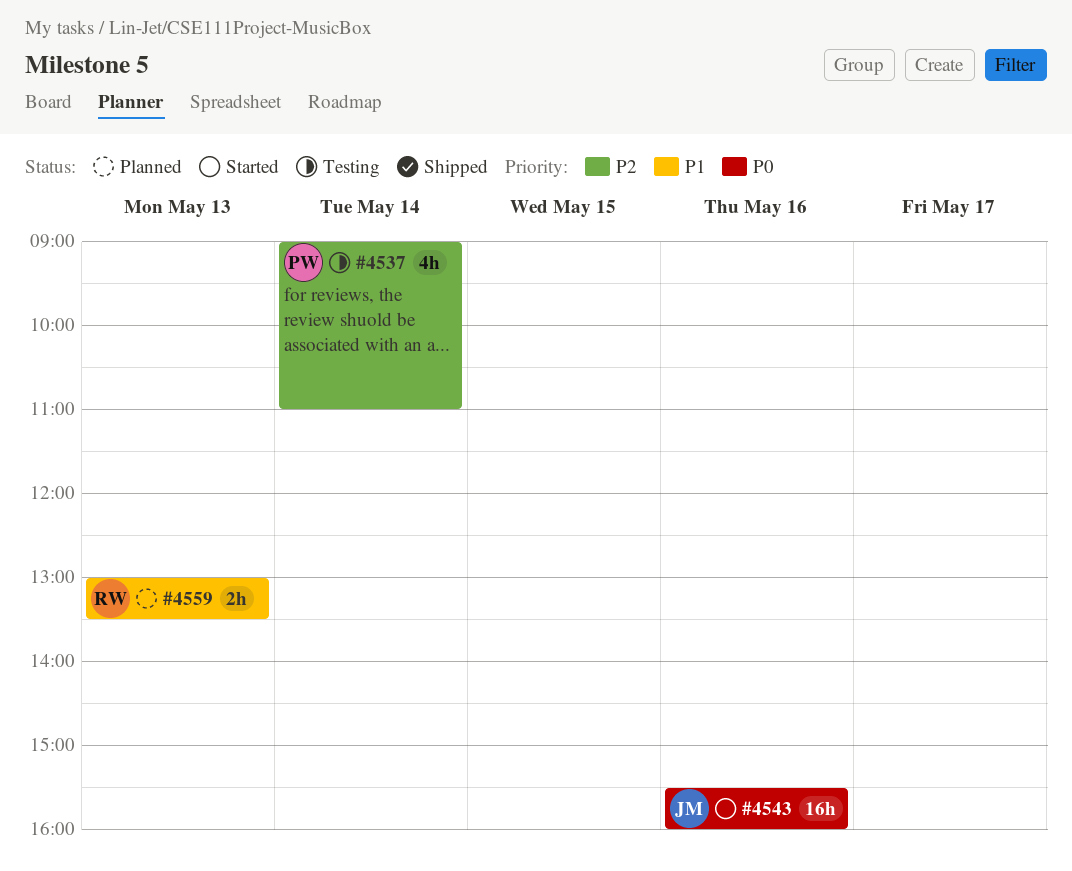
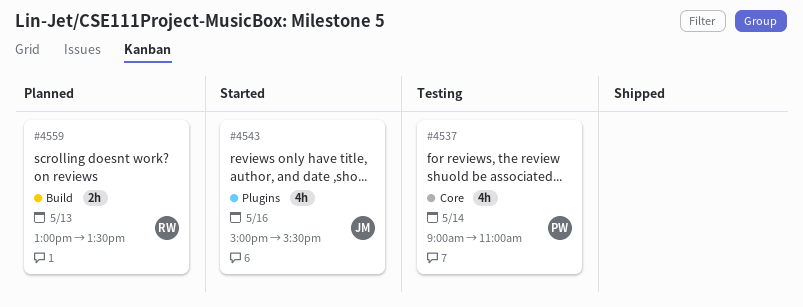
#4543, estimate: 16h -> 4h
#4543, begins: 15:30 -> 15:00
#4543, ends: 16:00 -> 15:30

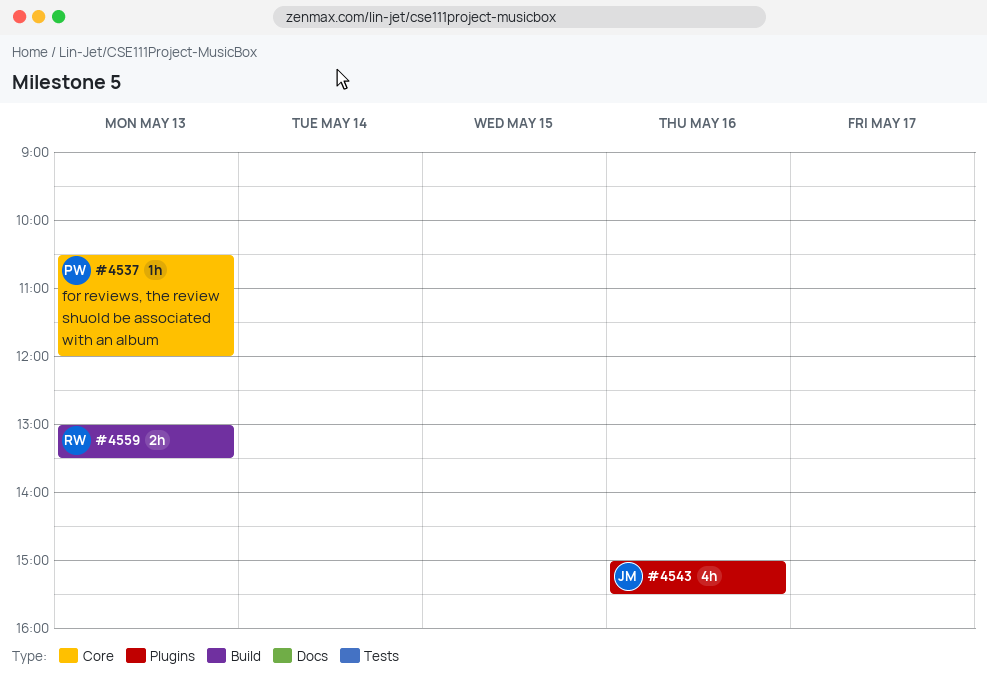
#4537, estimate: 4h -> 1h
#4537, day: May 14 -> May 13
#4537, begins: 09:00 -> 10:30
#4537, ends: 11:00 -> 12:00

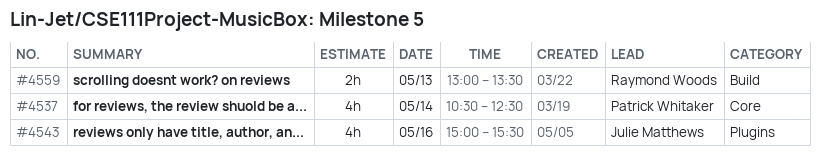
#4537, estimate: 1h -> 4h
#4537, day: May 13 -> May 14
#4537, ends: 12:00 -> 12:30

